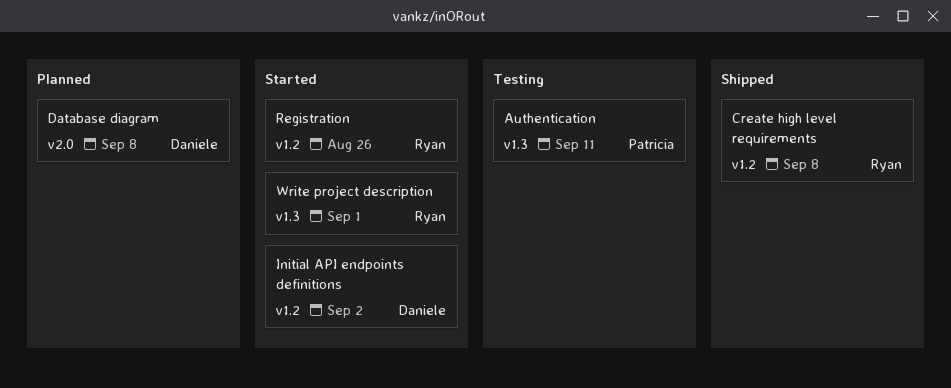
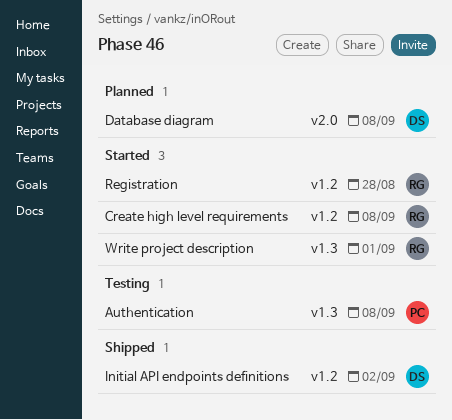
Authentication, due: Sep 11 -> Sep 8
Create high level requirements, status: Shipped -> Started
Initial API endpoints definitions, status: Started -> Shipped
Registration, due: Aug 26 -> Aug 28

